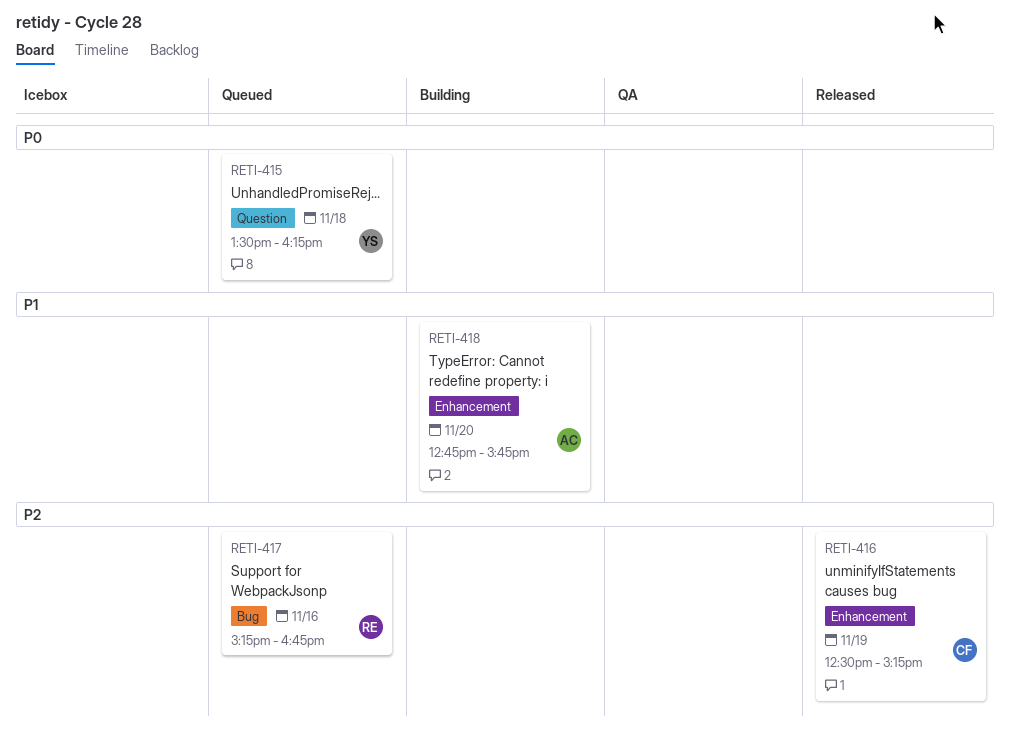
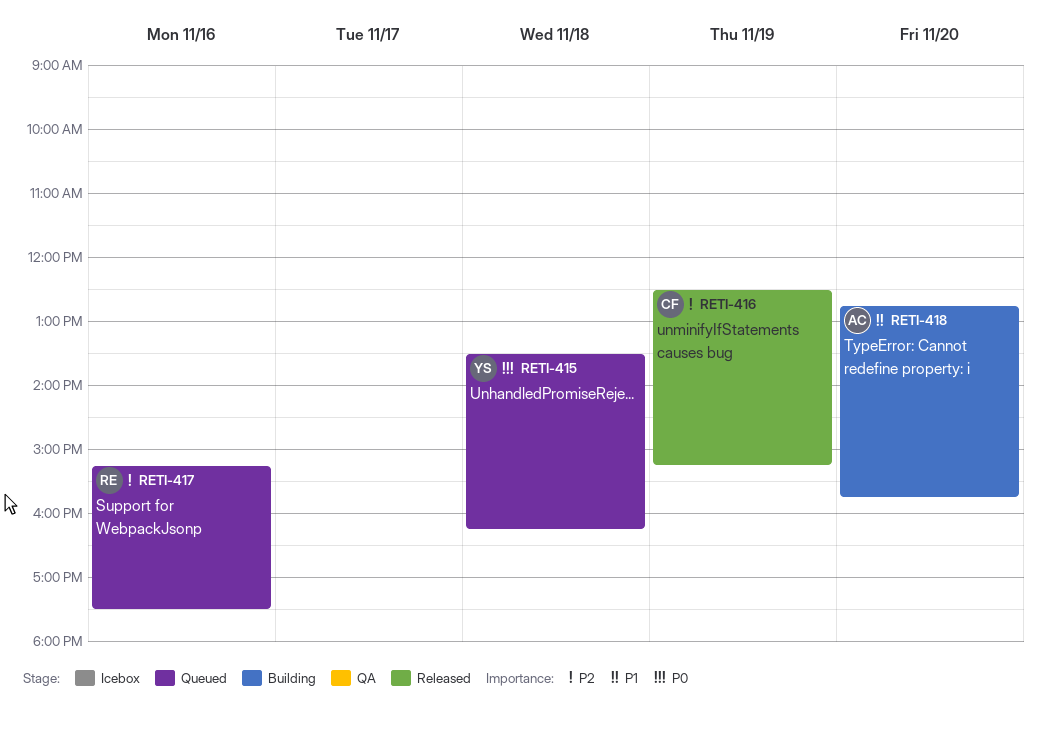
RETI-417, ends: 16:45 -> 17:30

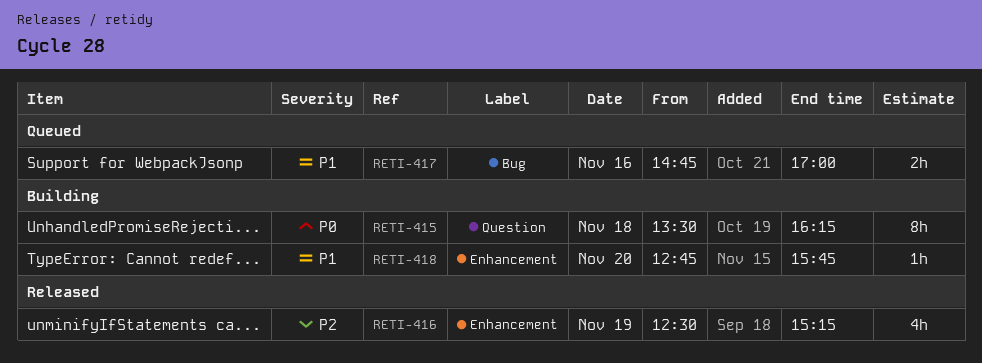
RETI-415, status: Queued -> Building
RETI-417, priority: P2 -> P1
RETI-417, begins: 15:15 -> 14:45
RETI-417, ends: 17:30 -> 17:00

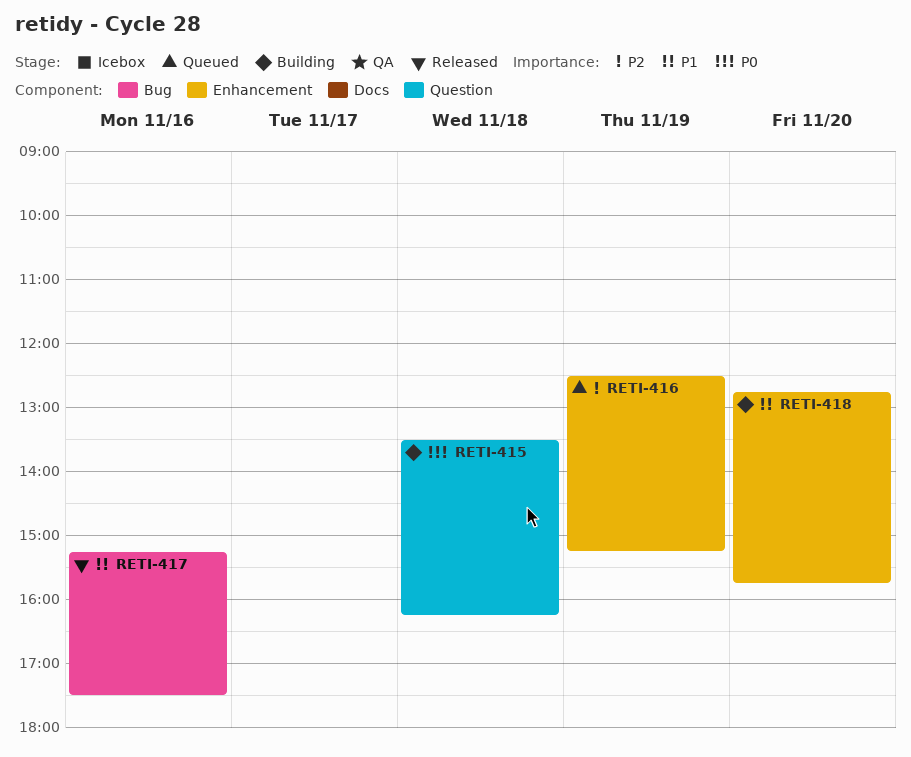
RETI-416, status: Released -> Queued
RETI-417, status: Queued -> Released
RETI-417, begins: 14:45 -> 15:15
RETI-417, ends: 17:00 -> 17:30

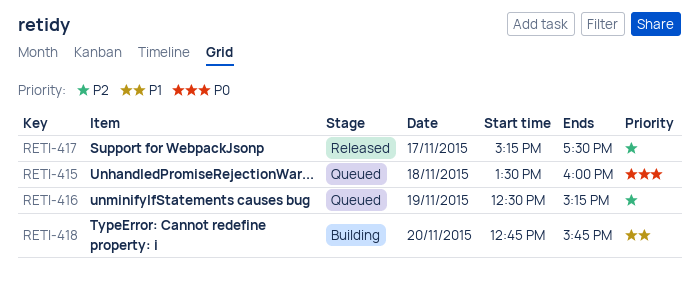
RETI-415, status: Building -> Queued
RETI-415, ends: 16:15 -> 16:00
RETI-417, priority: P1 -> P2
RETI-417, day: Nov 16 -> Nov 17

